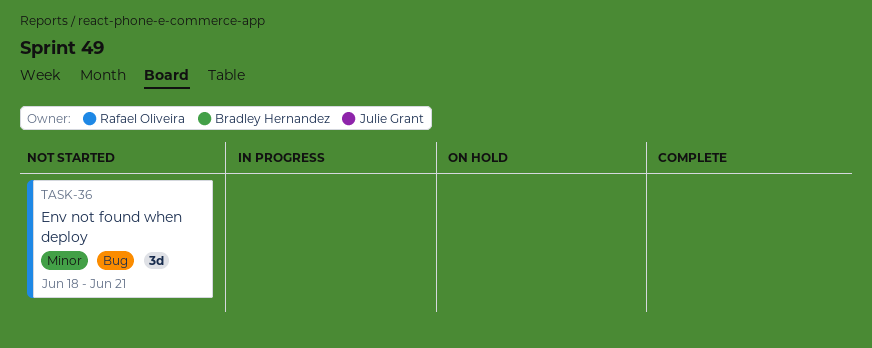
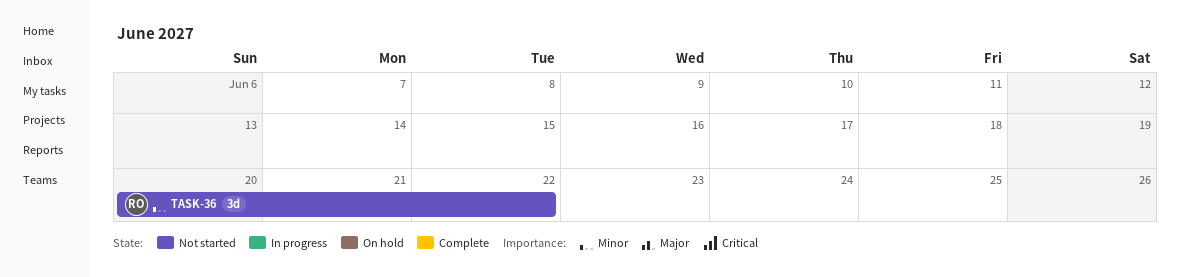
TASK-36, start: Jun 18 -> Jun 20
TASK-36, due: Jun 21 -> Jun 22

